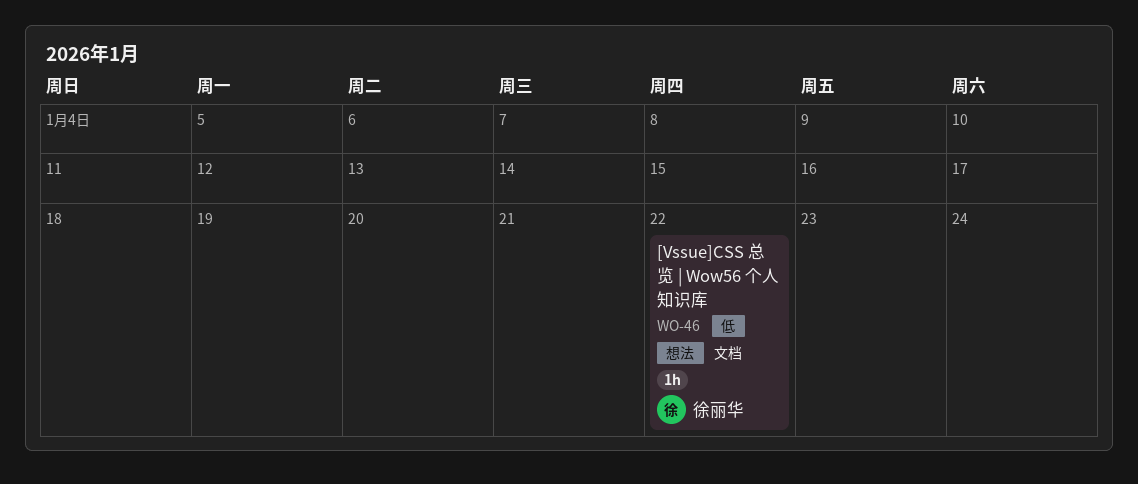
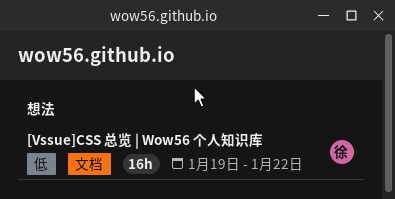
[Vssue]CSS 总览 | Wow56 个人知识库, estimate: 1h -> 16h

